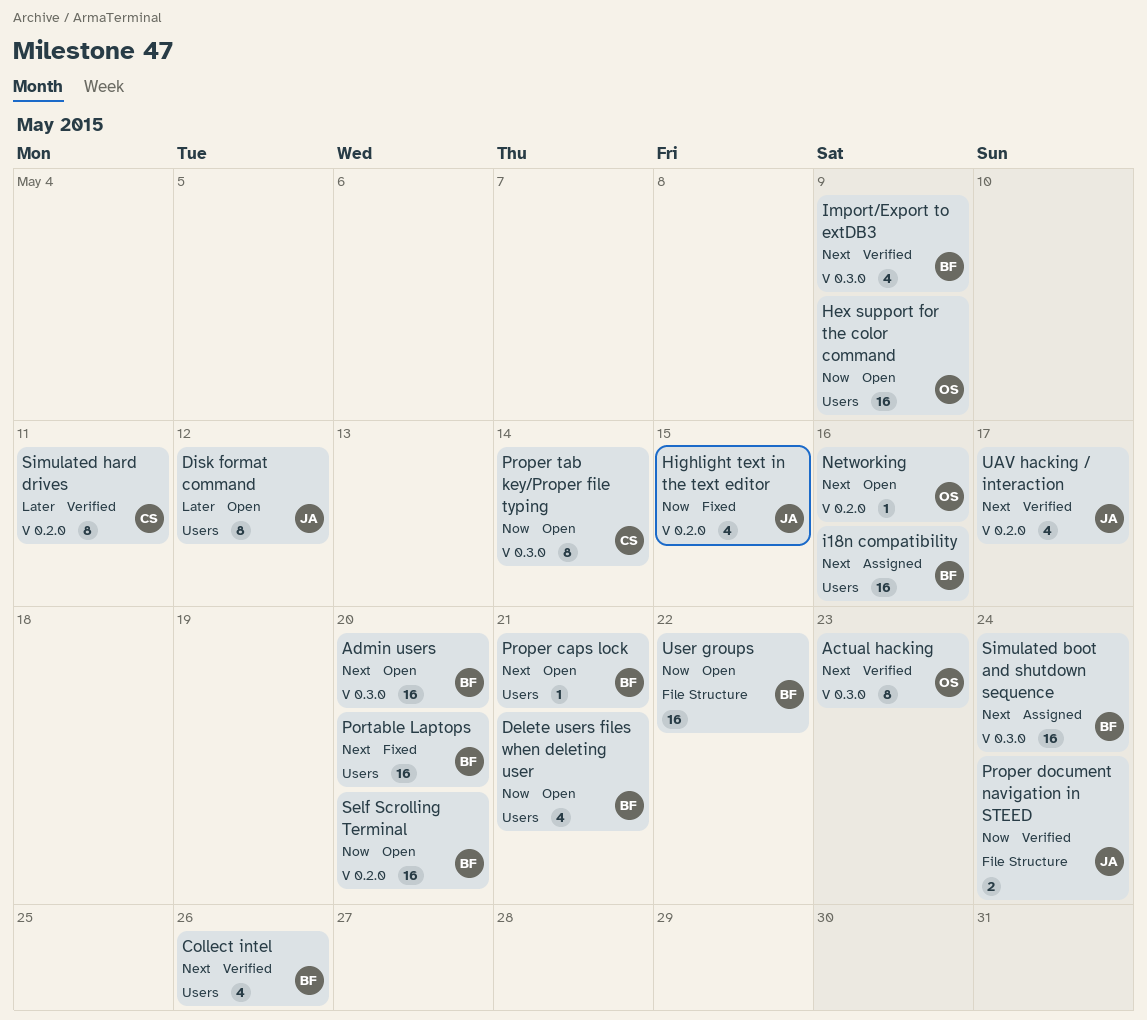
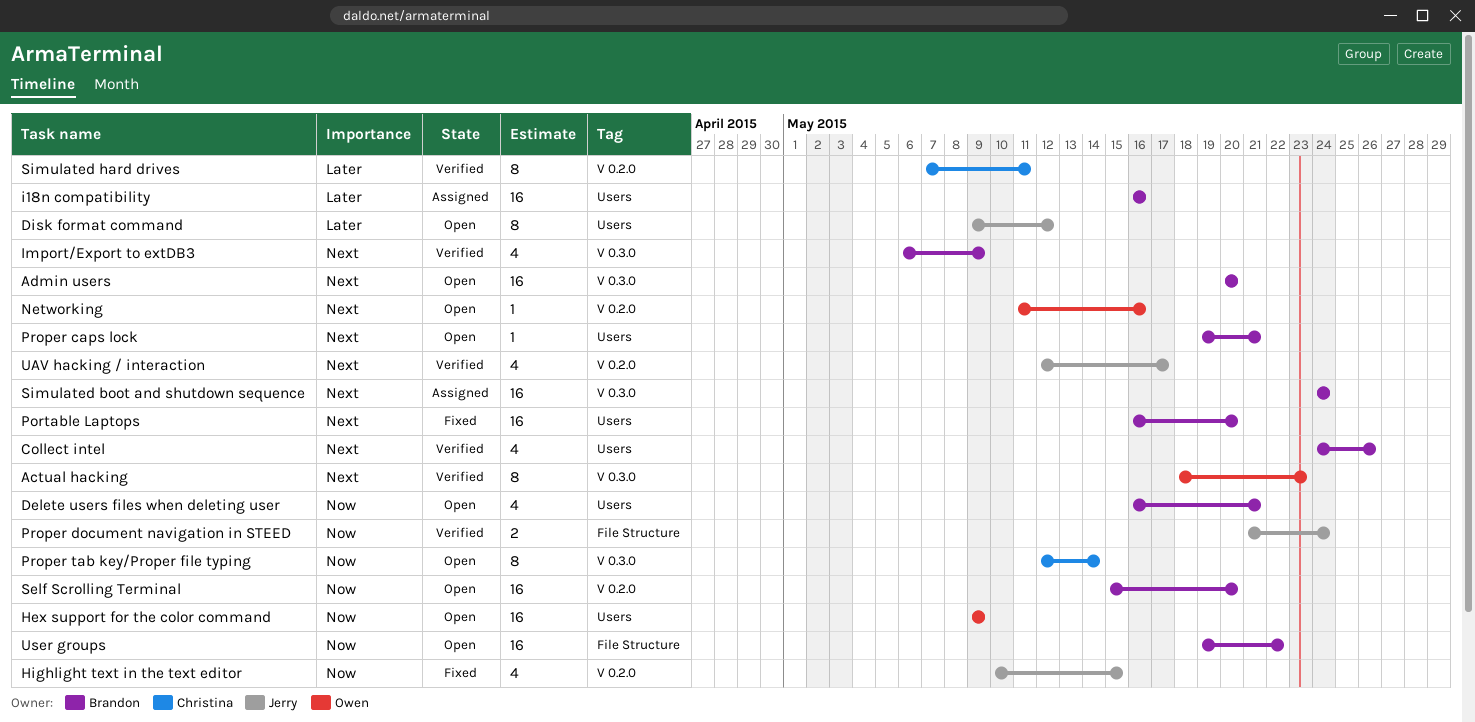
i18n compatibility, priority: Next -> Later

